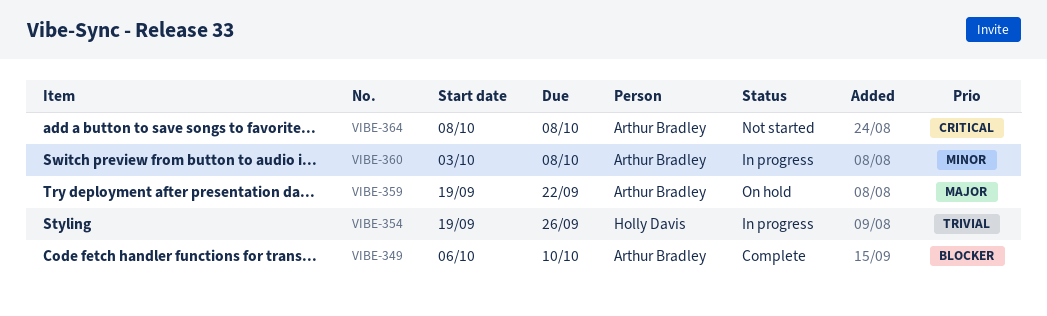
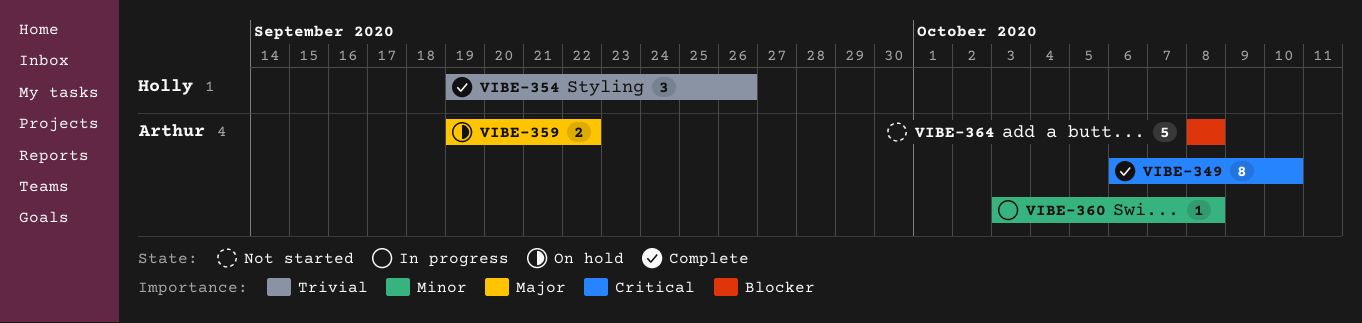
VIBE-349, priority: Blocker -> Critical
VIBE-354, status: In progress -> Complete
VIBE-364, priority: Critical -> Blocker

